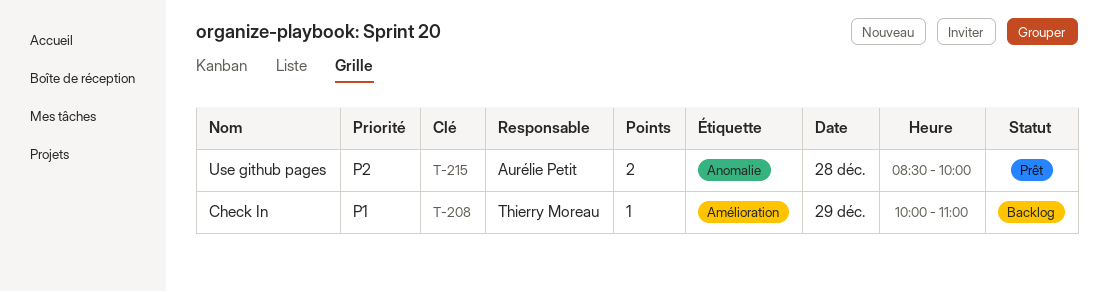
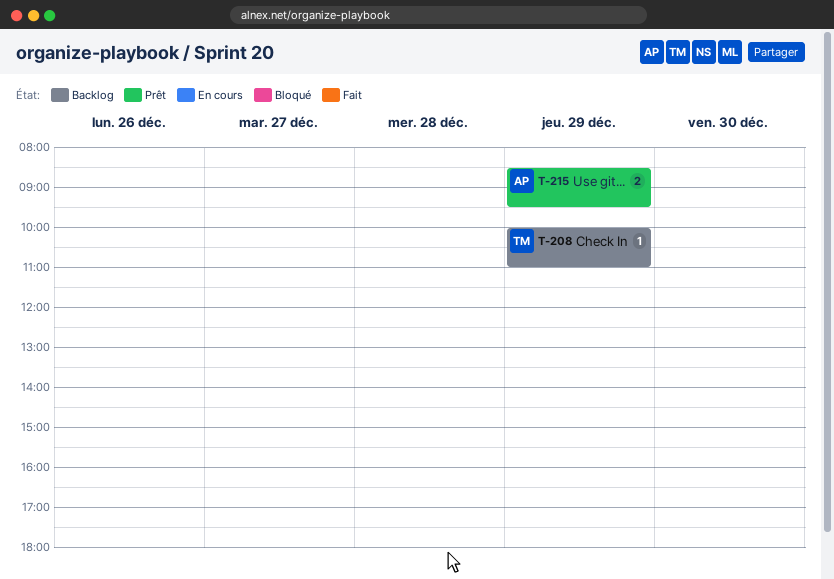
T-215, day: Dec 28 -> Dec 29
T-215, ends: 10:00 -> 09:30

